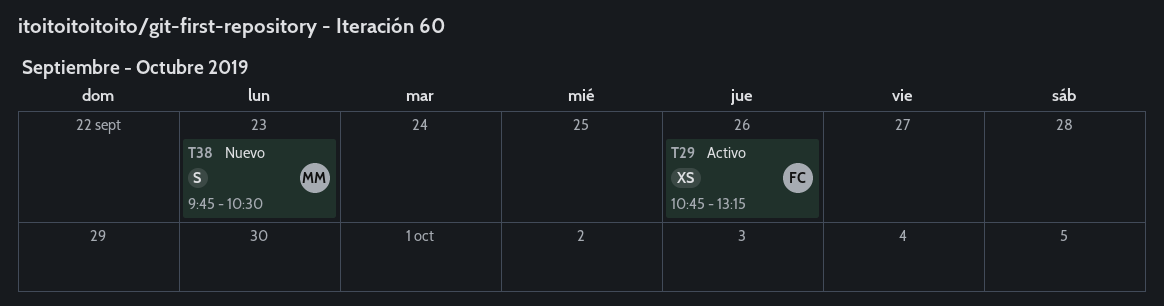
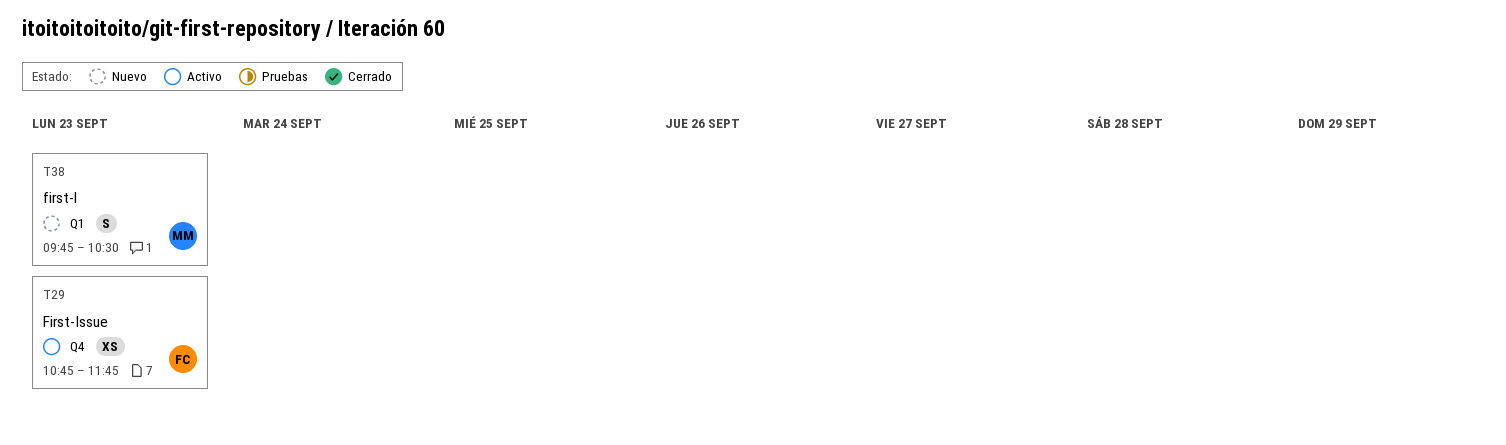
T29, day: Sep 26 -> Sep 23
T29, ends: 13:15 -> 11:45

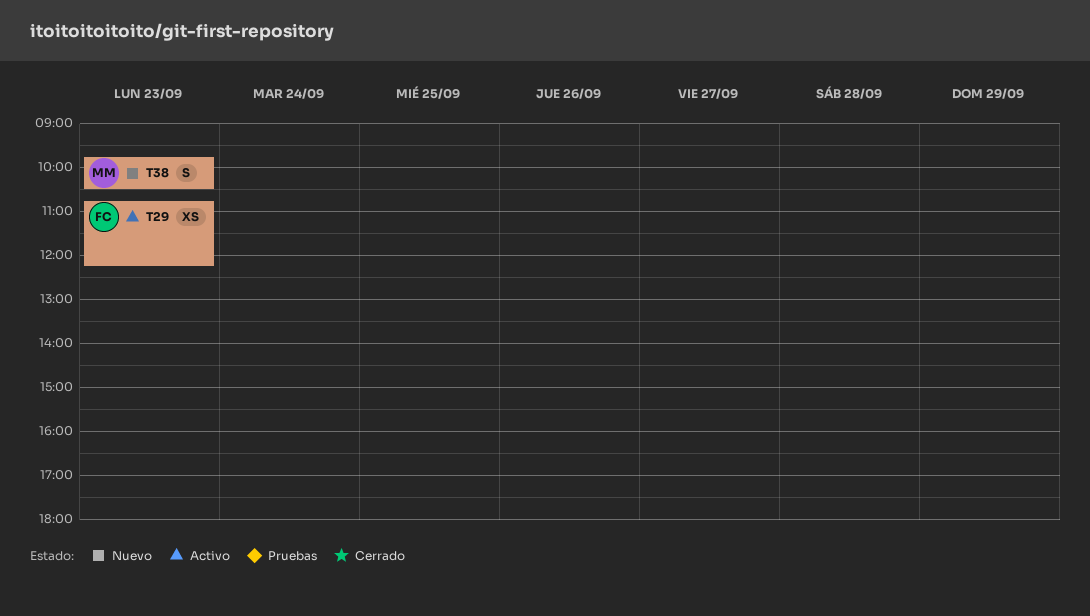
T29, ends: 11:45 -> 12:15

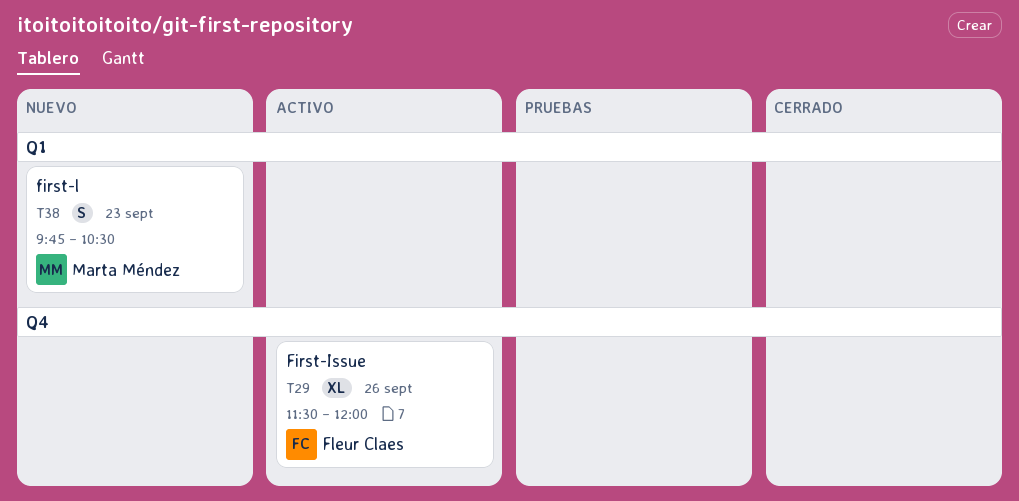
T29, estimate: XS -> XL
T29, day: Sep 23 -> Sep 26
T29, begins: 10:45 -> 11:30
T29, ends: 12:15 -> 12:00

